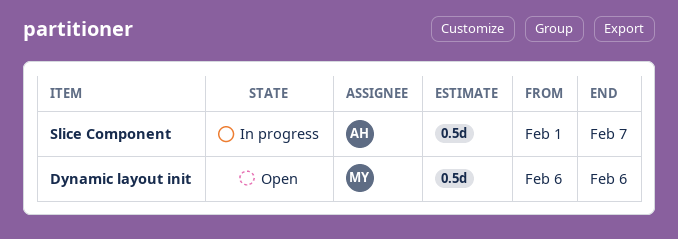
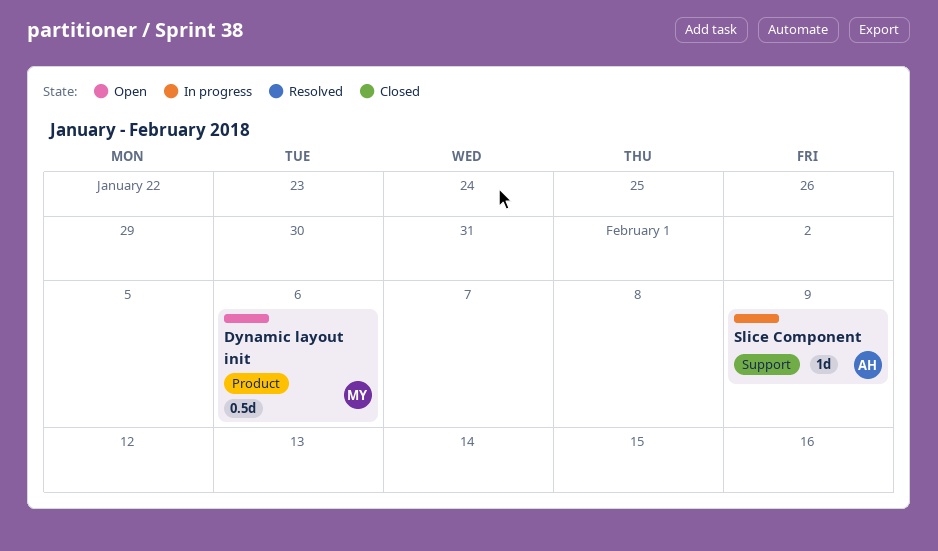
Slice Component, estimate: 0.5d -> 1d
Slice Component, due: Feb 7 -> Feb 9

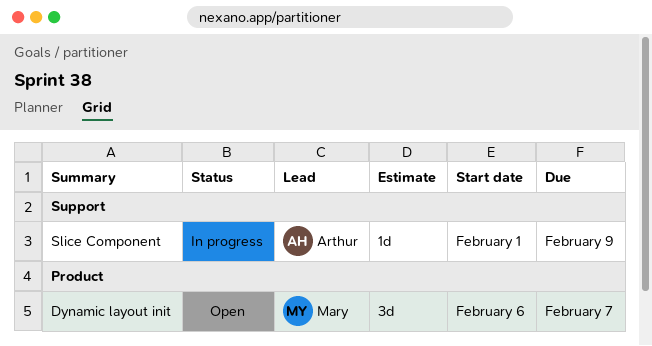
Dynamic layout init, estimate: 0.5d -> 3d
Dynamic layout init, due: Feb 6 -> Feb 7

